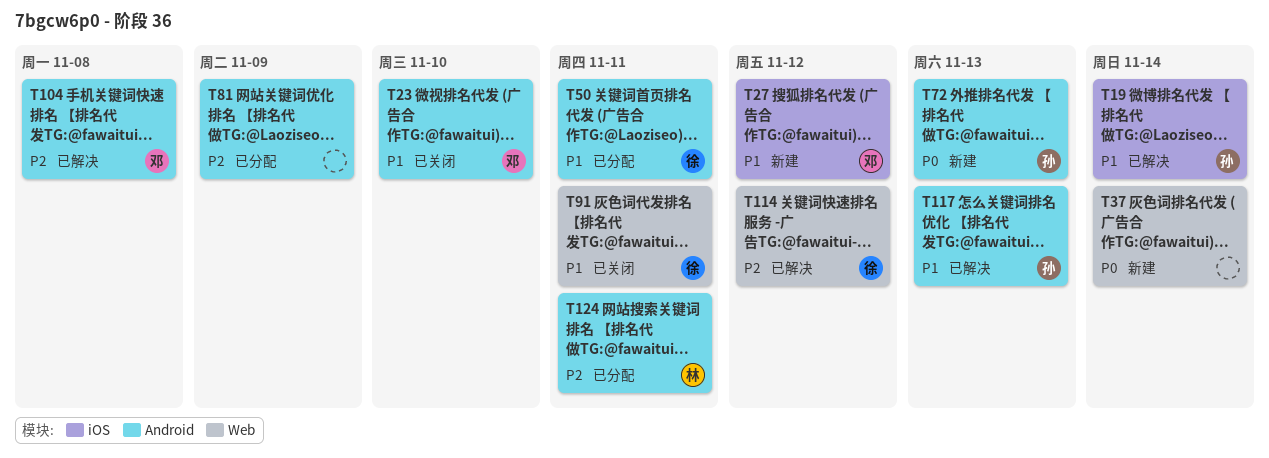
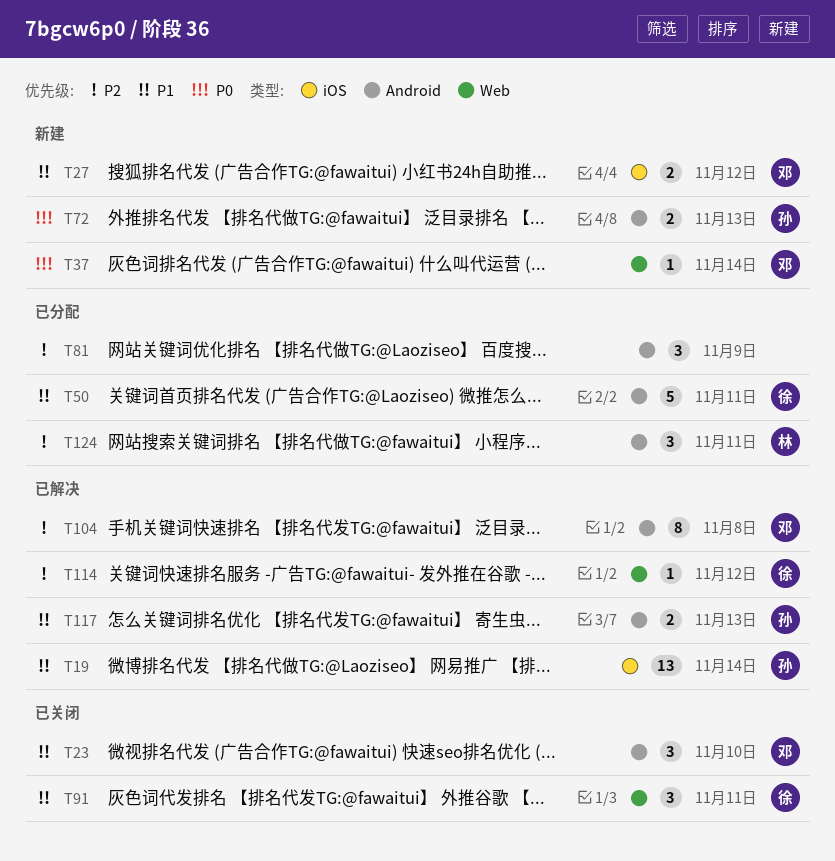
T37, owner: none -> 邓

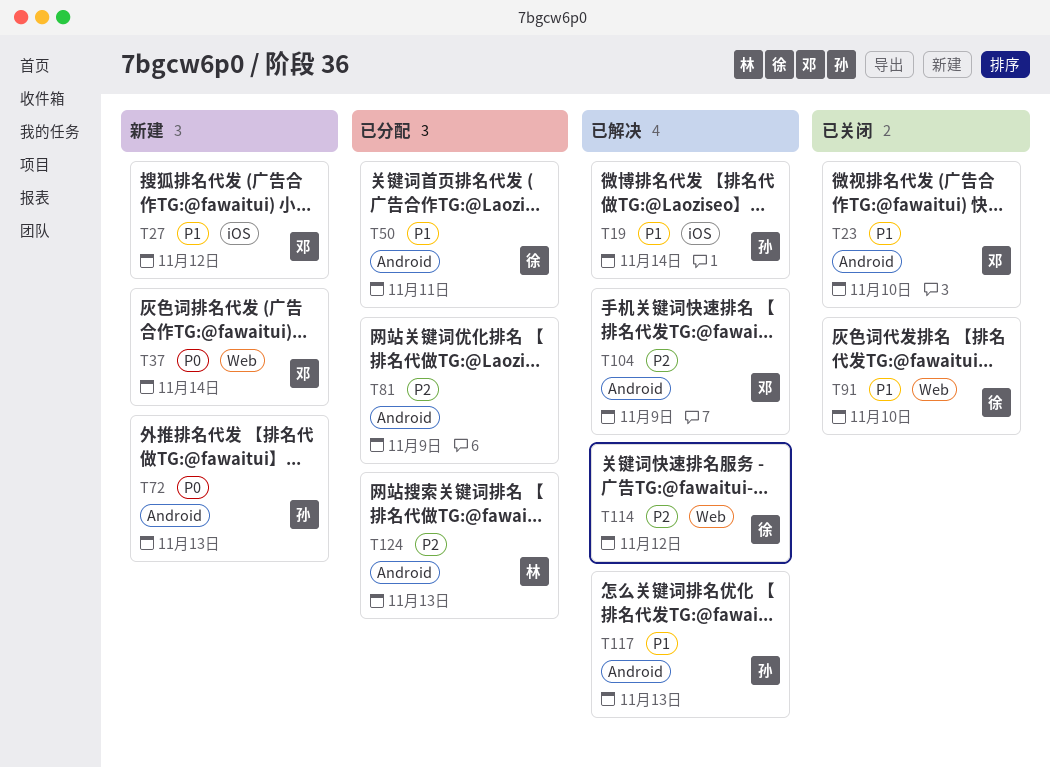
T91, due: Nov 11 -> Nov 10
T104, due: Nov 8 -> Nov 9
T124, due: Nov 11 -> Nov 13

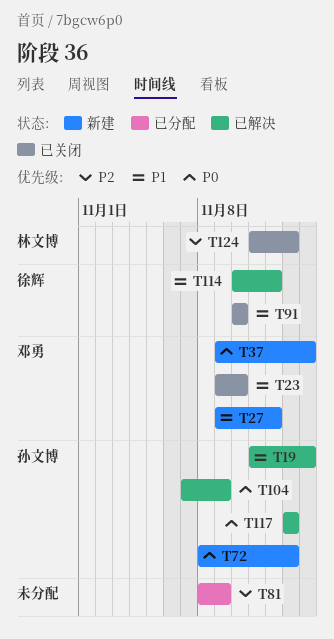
T50: present -> none
T104, owner: 邓勇 -> 孙文博
T104, priority: P2 -> P0
T114, priority: P2 -> P1
T117, priority: P1 -> P0
T124, status: 已分配 -> 已关闭

